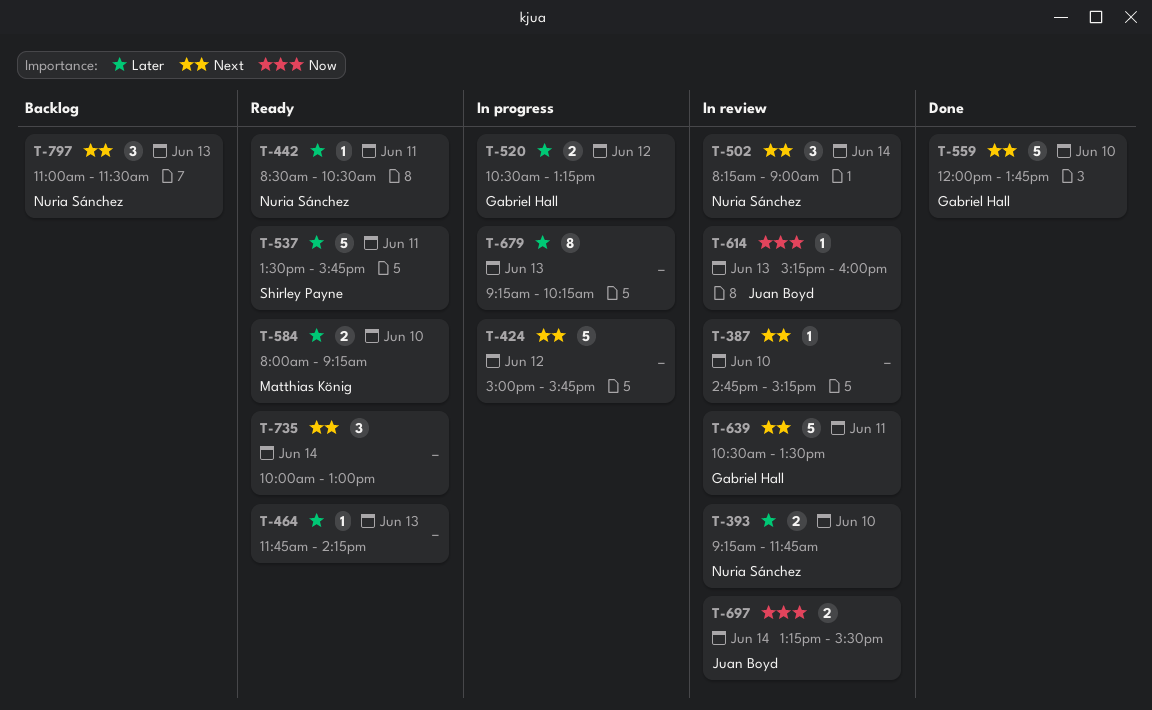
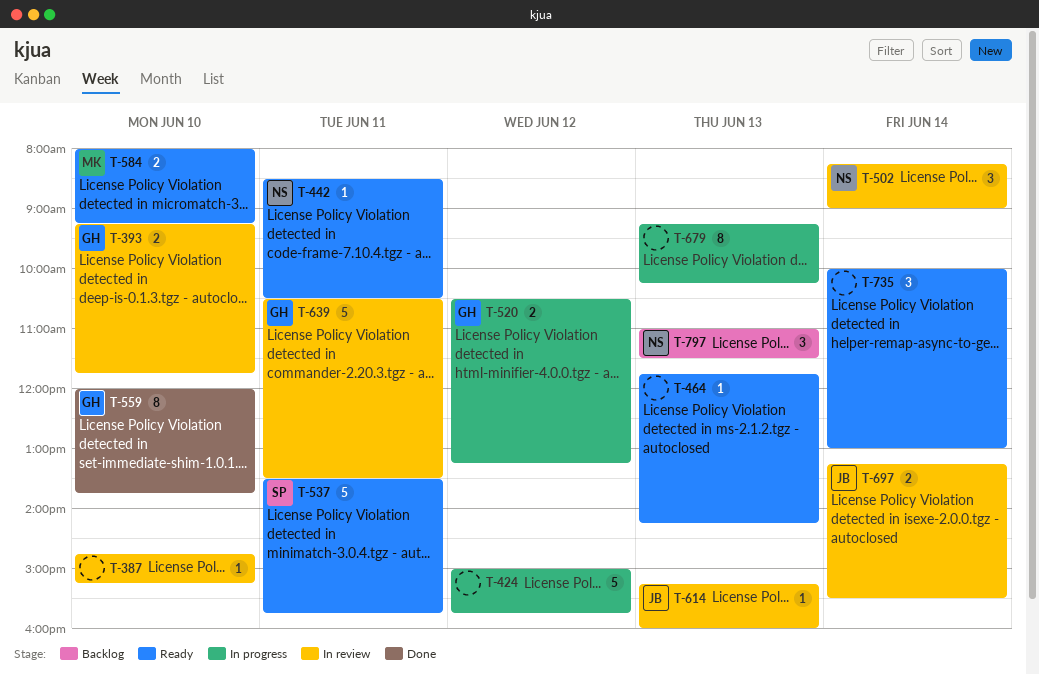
T-393, owner: Nuria Sánchez -> Gabriel Hall
T-559, estimate: 5 -> 8

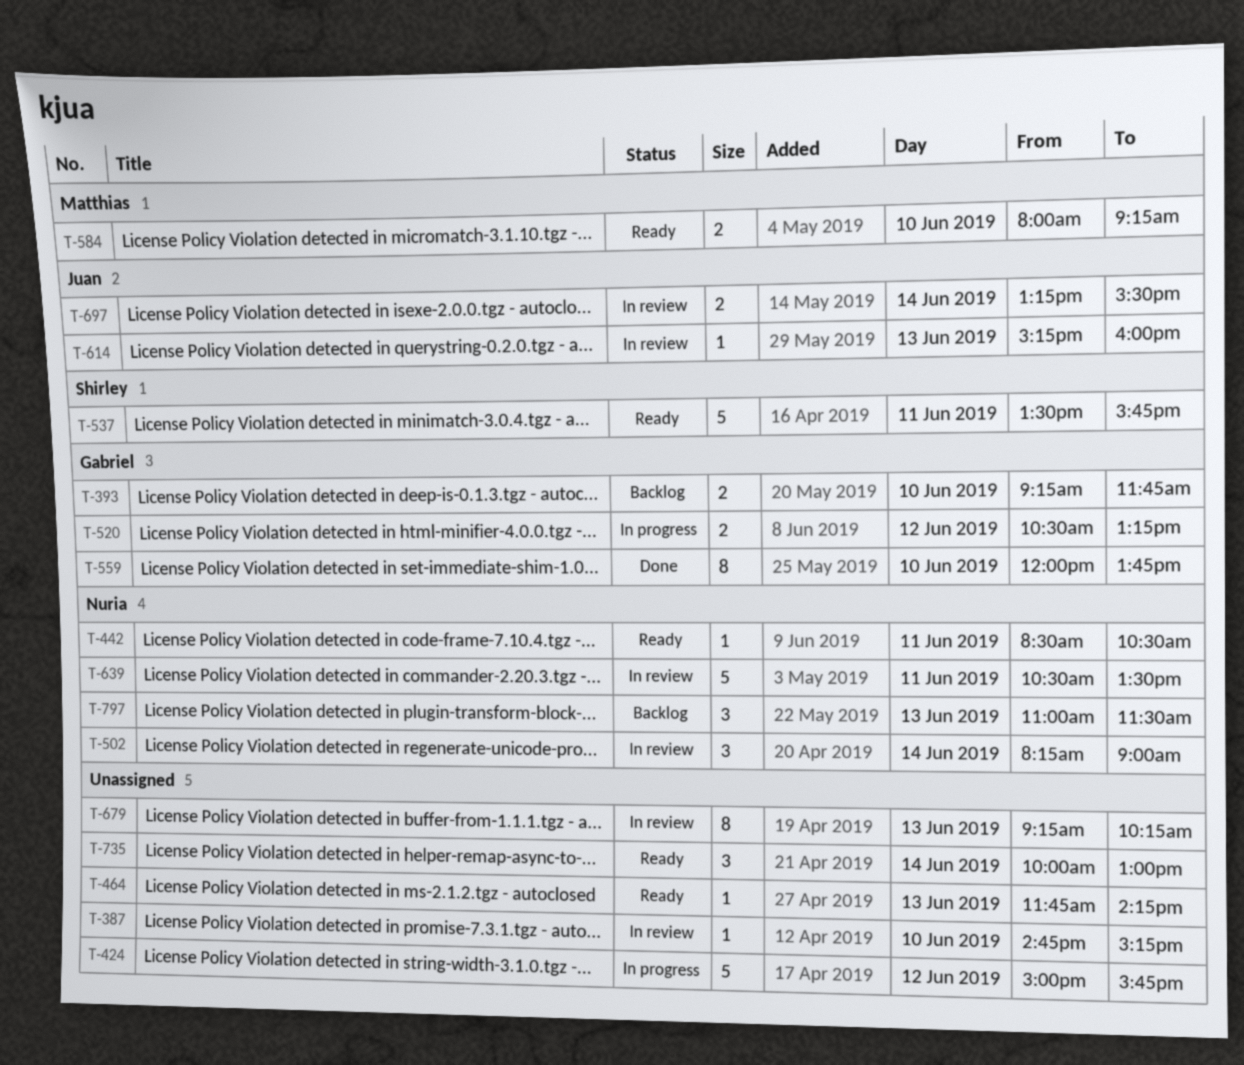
T-393, status: In review -> Backlog
T-639, owner: Gabriel -> Nuria
T-679, status: In progress -> In review

